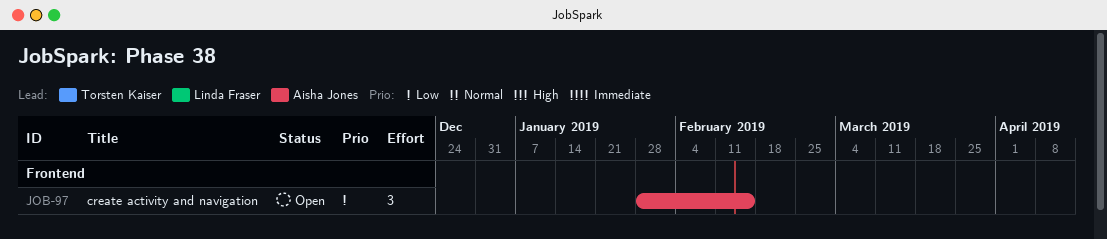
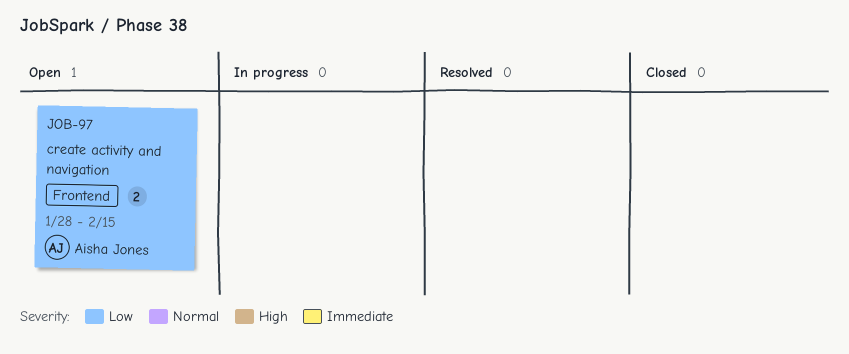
JOB-97, estimate: 3 -> 2

